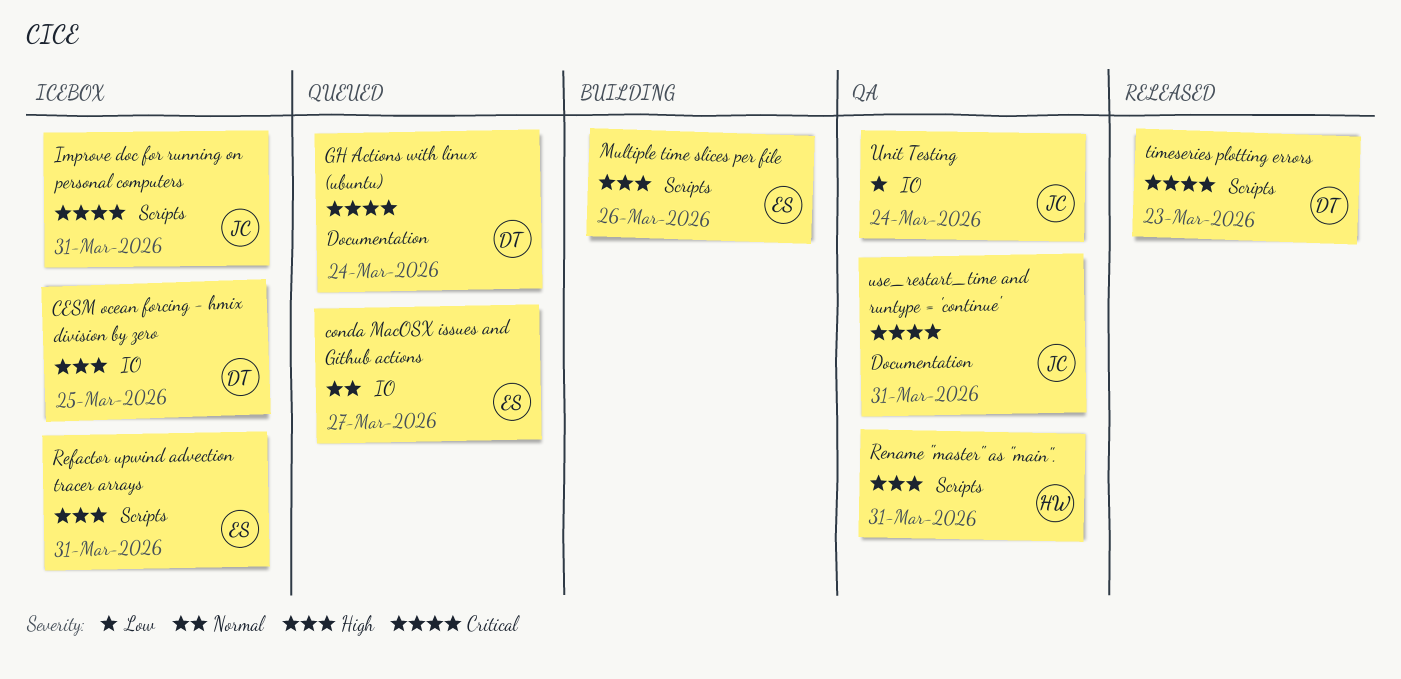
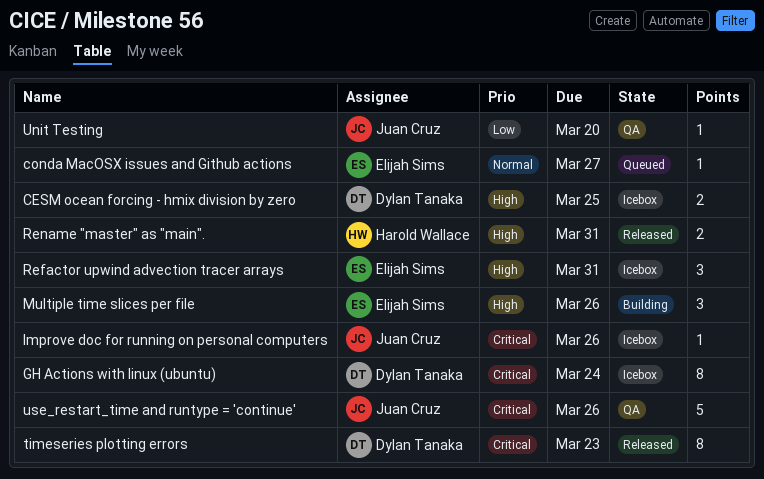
GH Actions with linux (ubuntu), status: Queued -> Icebox
Improve doc for running on personal computers, due: Mar 31 -> Mar 26
Rename "master" as "main"., status: QA -> Released
Unit Testing, due: Mar 24 -> Mar 20
use_restart_time and runtype = 'continue', due: Mar 31 -> Mar 26

